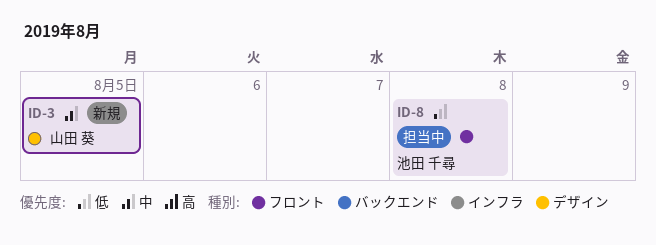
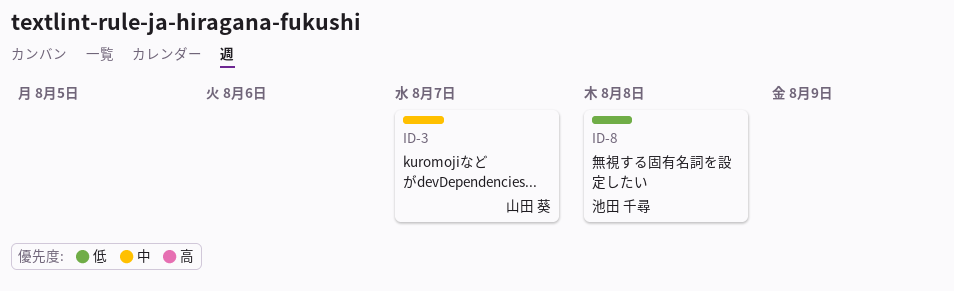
ID-3, due: Aug 5 -> Aug 7

